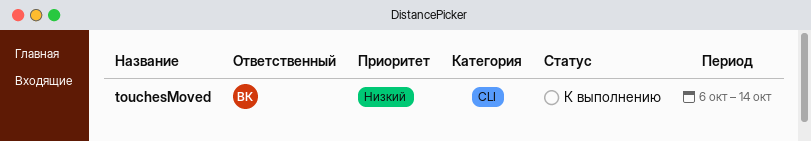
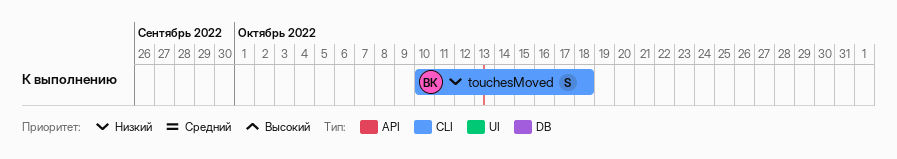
touchesMoved, start: Oct 6 -> Oct 10
touchesMoved, due: Oct 14 -> Oct 18

